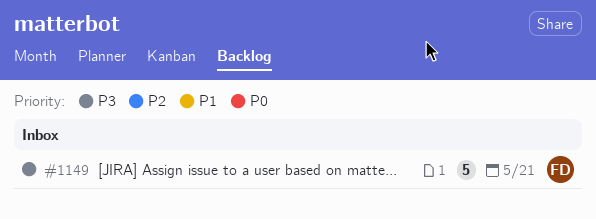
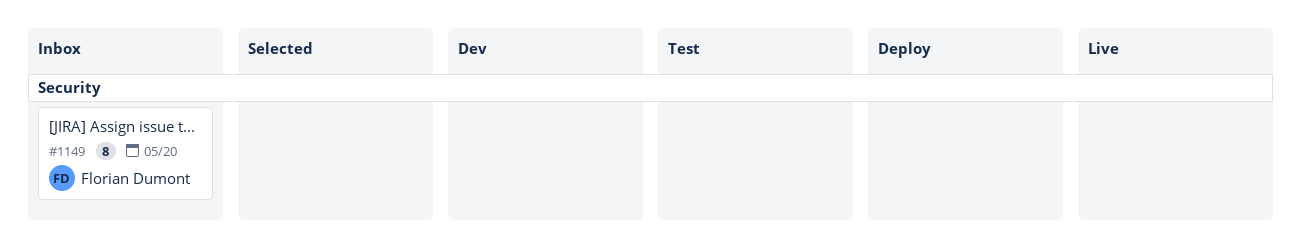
#1149, estimate: 5 -> 8
#1149, due: May 21 -> May 20

